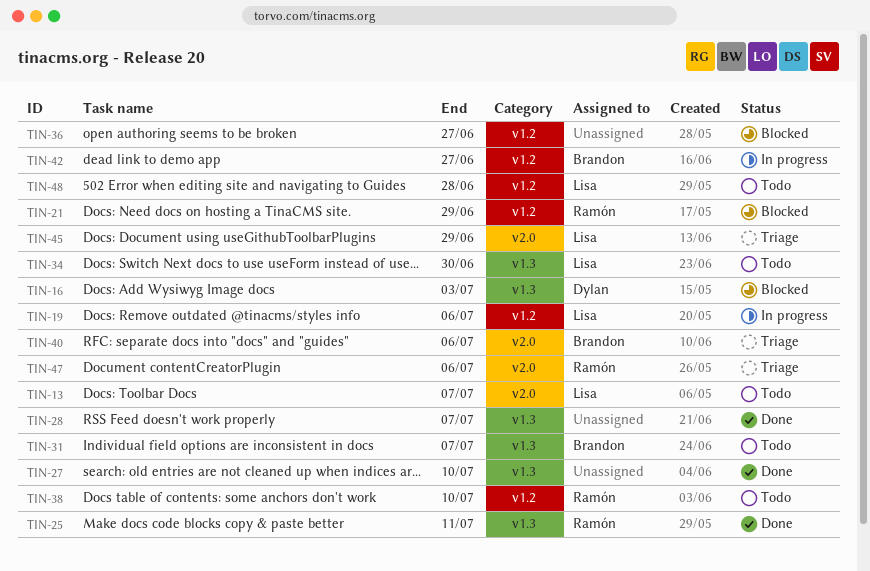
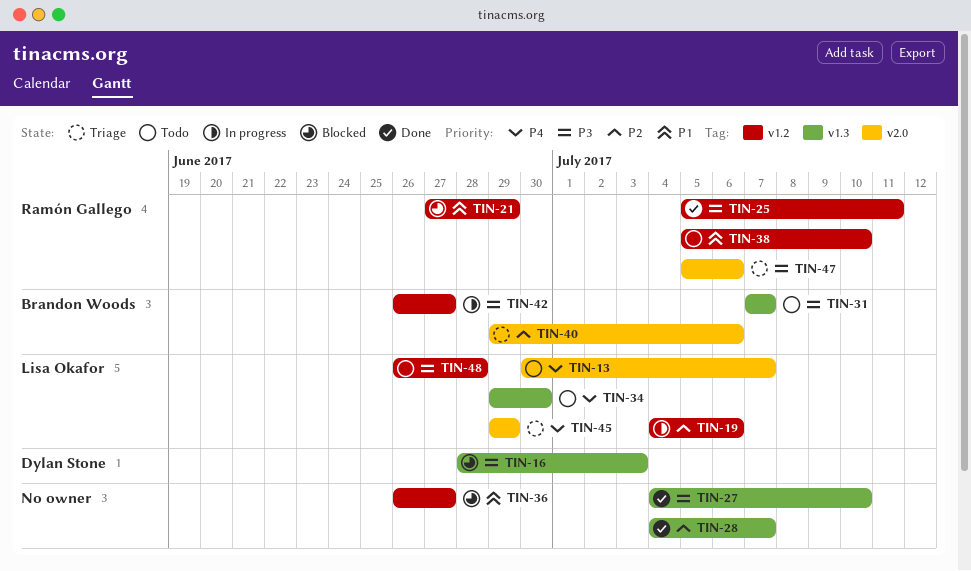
TIN-25, label: v1.3 -> v1.2

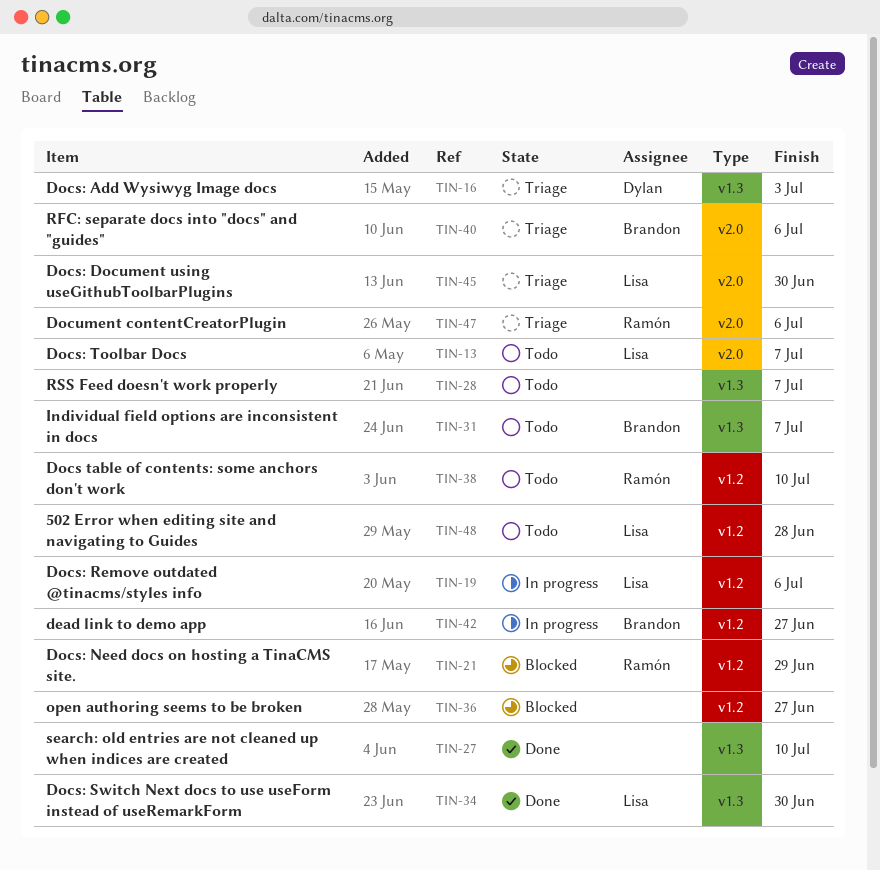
TIN-16, status: Blocked -> Triage
TIN-25: present -> none
TIN-28, status: Done -> Todo
TIN-34, status: Todo -> Done
TIN-45, due: Jun 29 -> Jun 30

